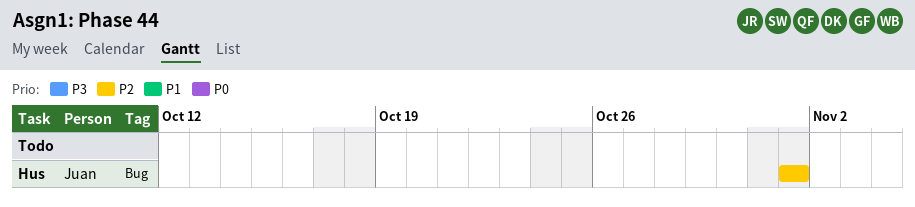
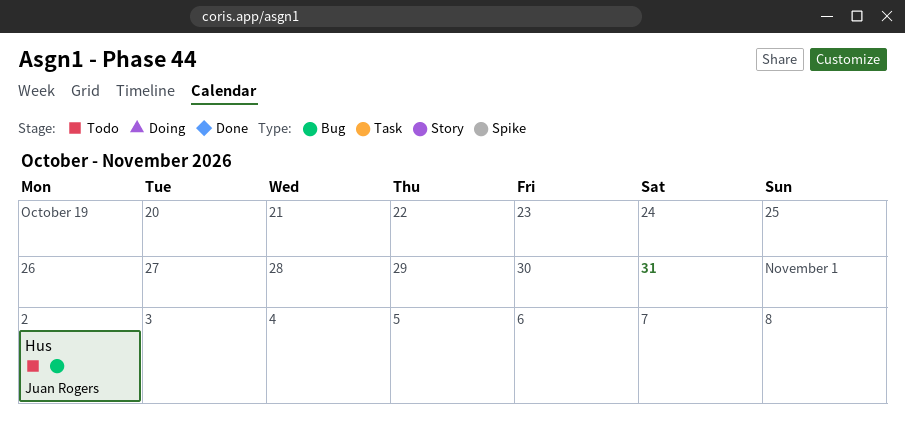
Hus, due: Nov 1 -> Nov 2

